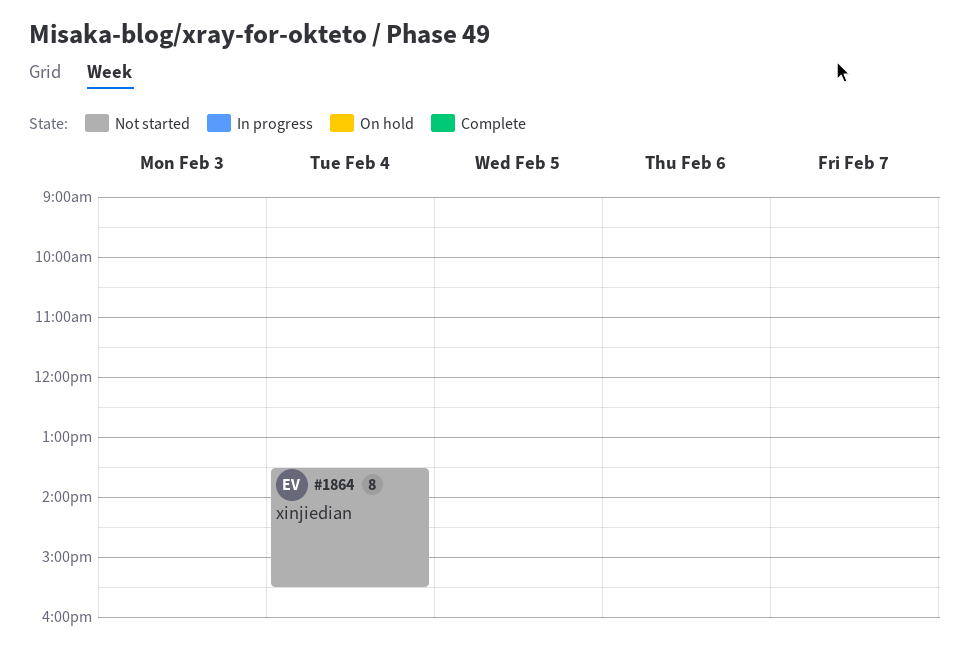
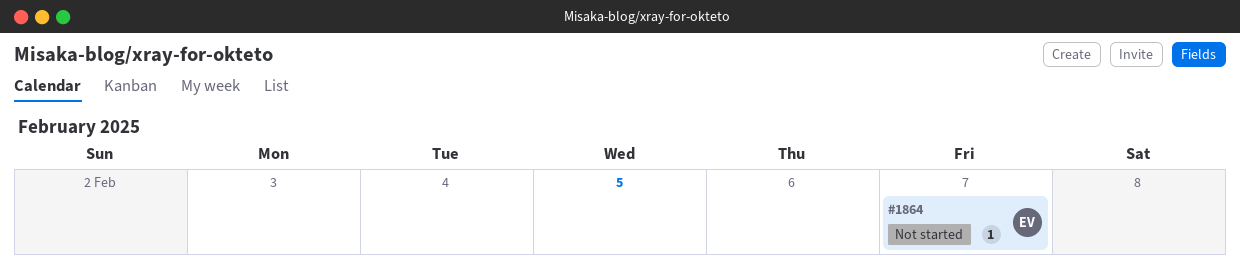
#1864, estimate: 8 -> 1
#1864, day: Feb 4 -> Feb 7

